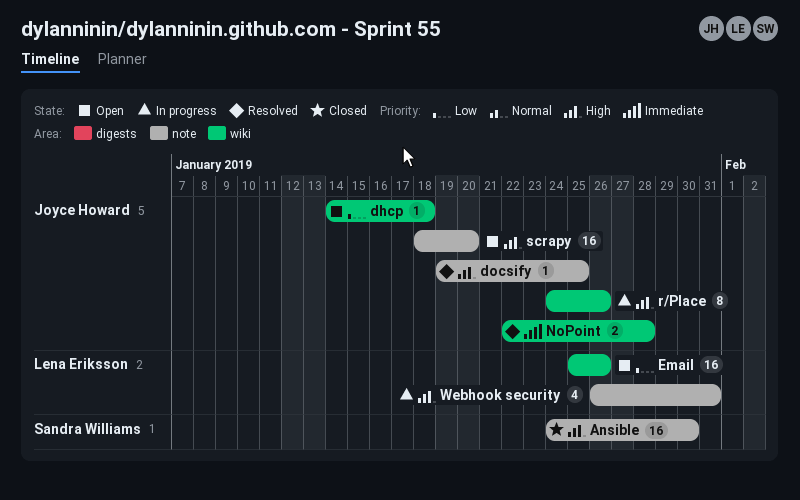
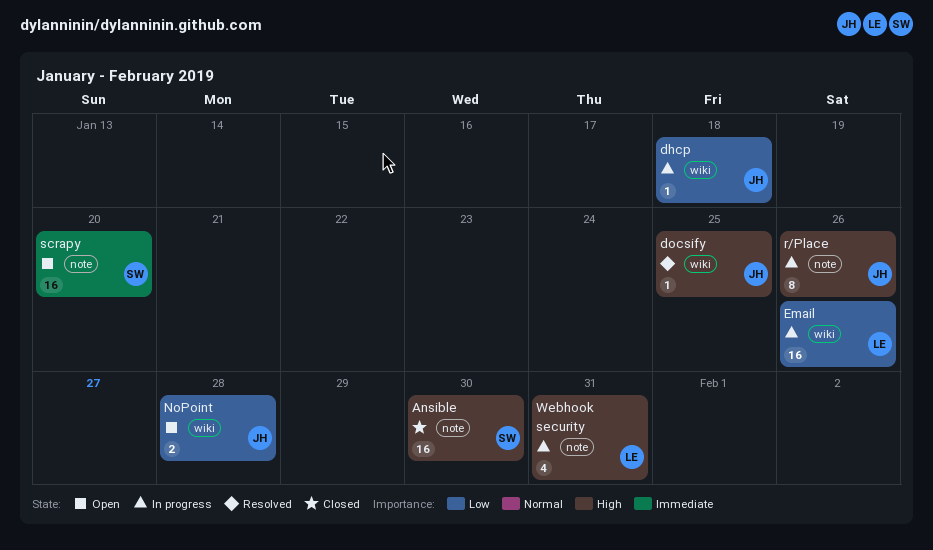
dhcp, status: Open -> In progress
docsify, label: note -> wiki
Email, status: Open -> In progress
NoPoint, status: Resolved -> Open
NoPoint, priority: Immediate -> Low
r/Place, label: wiki -> note
scrapy, owner: Joyce Howard -> Sandra Williams
scrapy, priority: High -> Immediate

